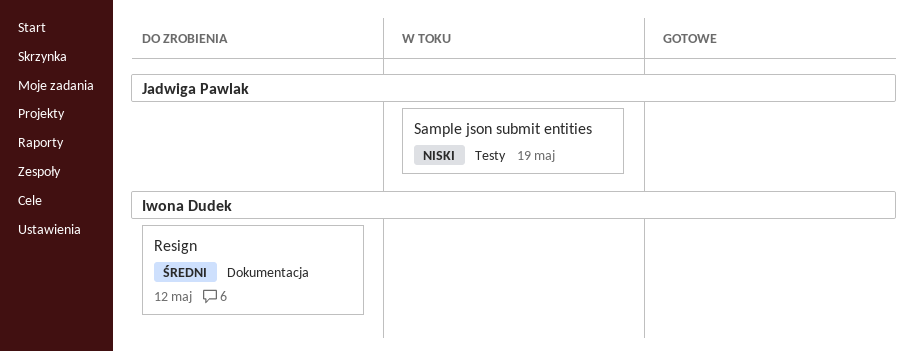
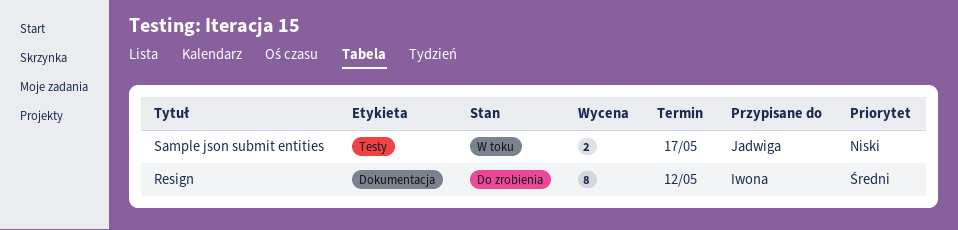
Sample json submit entities, due: May 19 -> May 17

